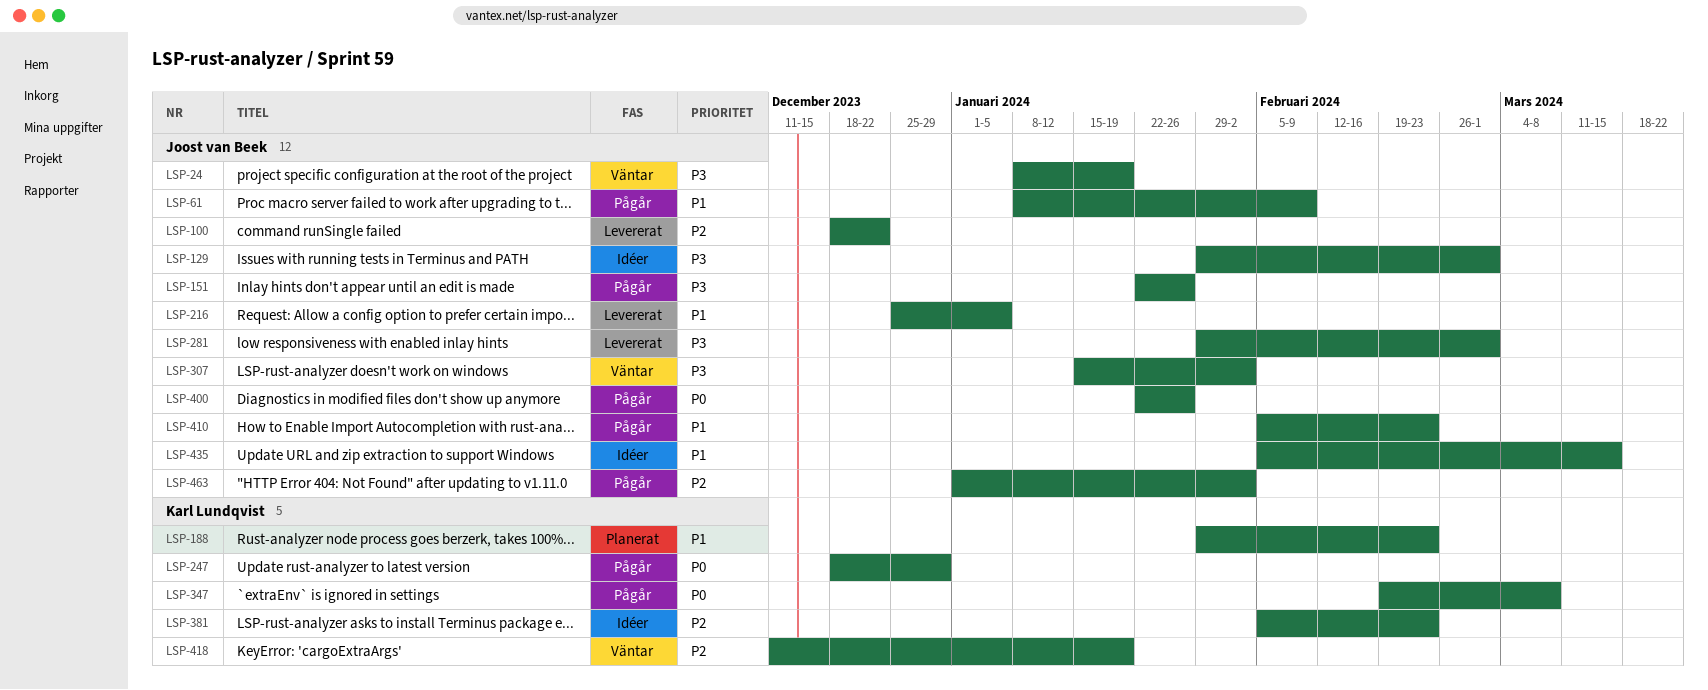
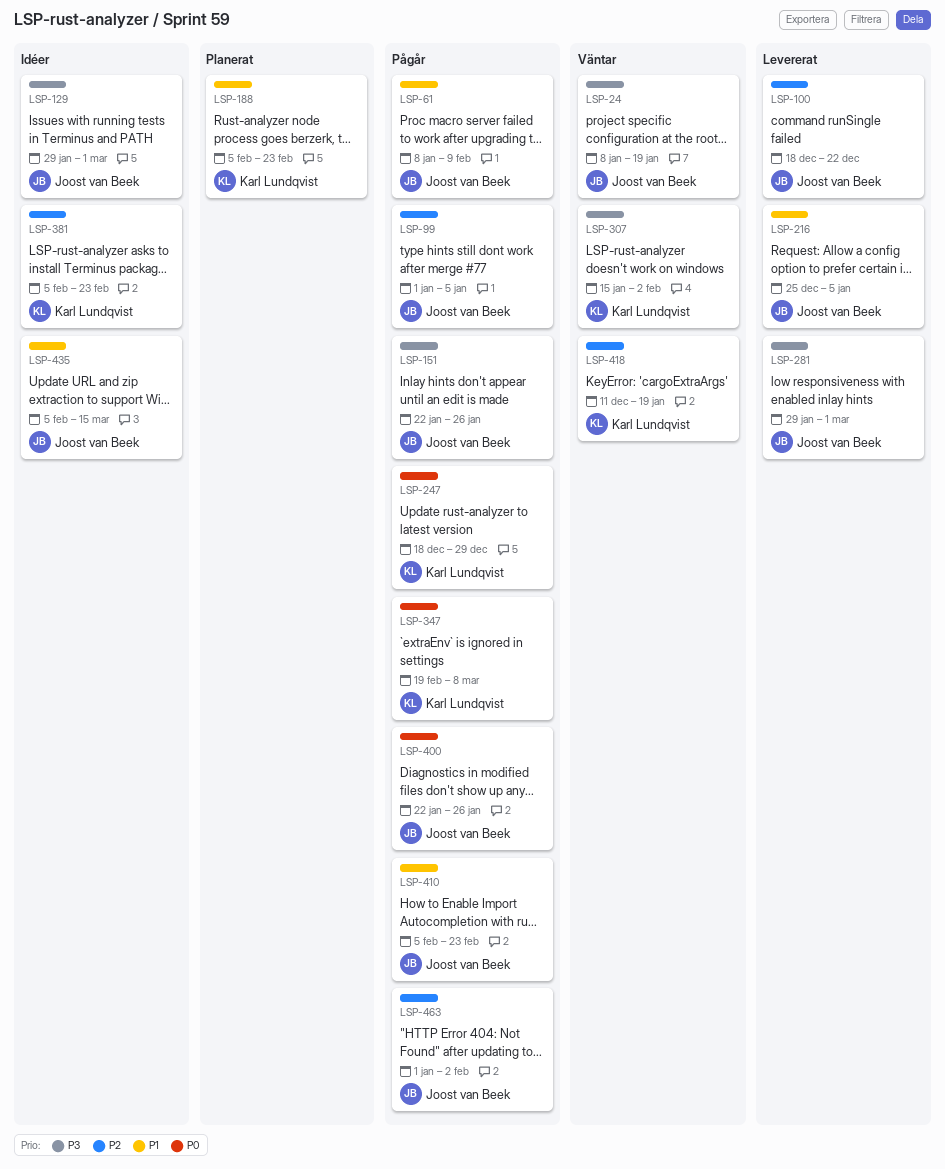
LSP-99: none -> present
LSP-188, start: Jan 29 -> Feb 5
LSP-307, owner: Joost van Beek -> Karl Lundqvist

